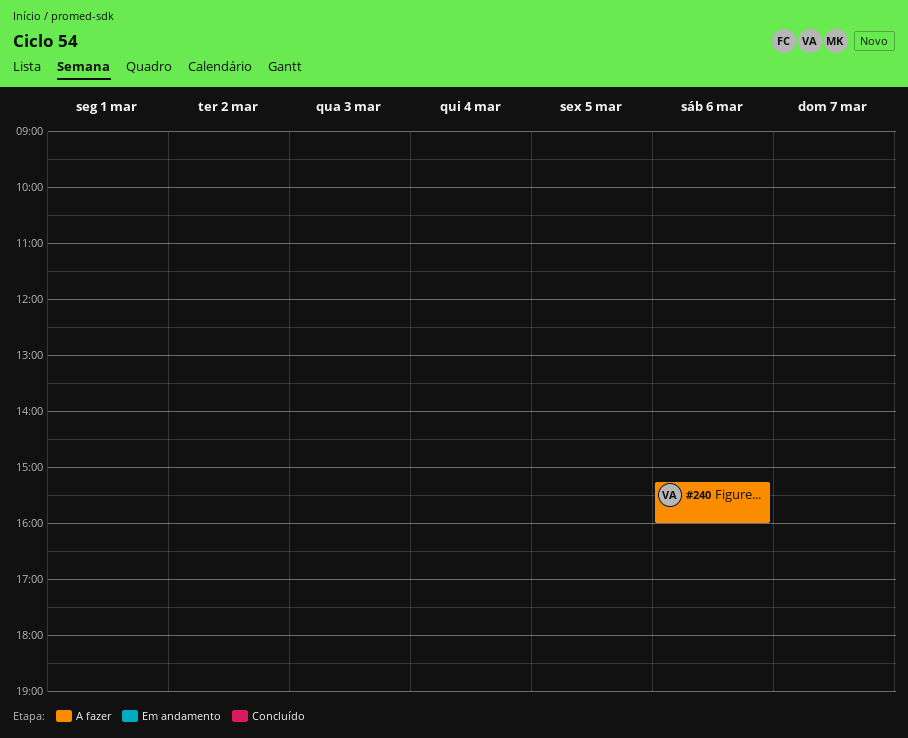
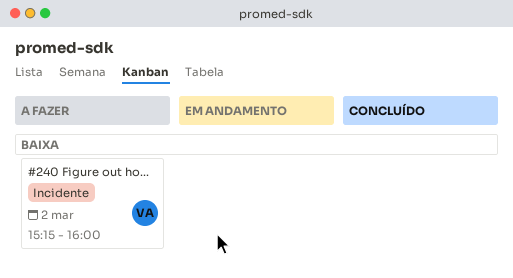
#240, day: Mar 6 -> Mar 2

